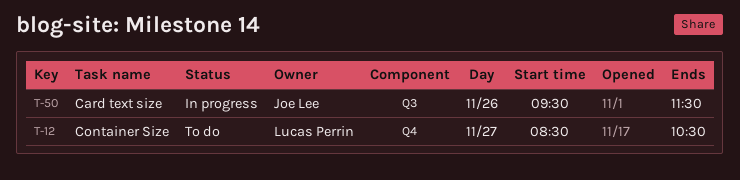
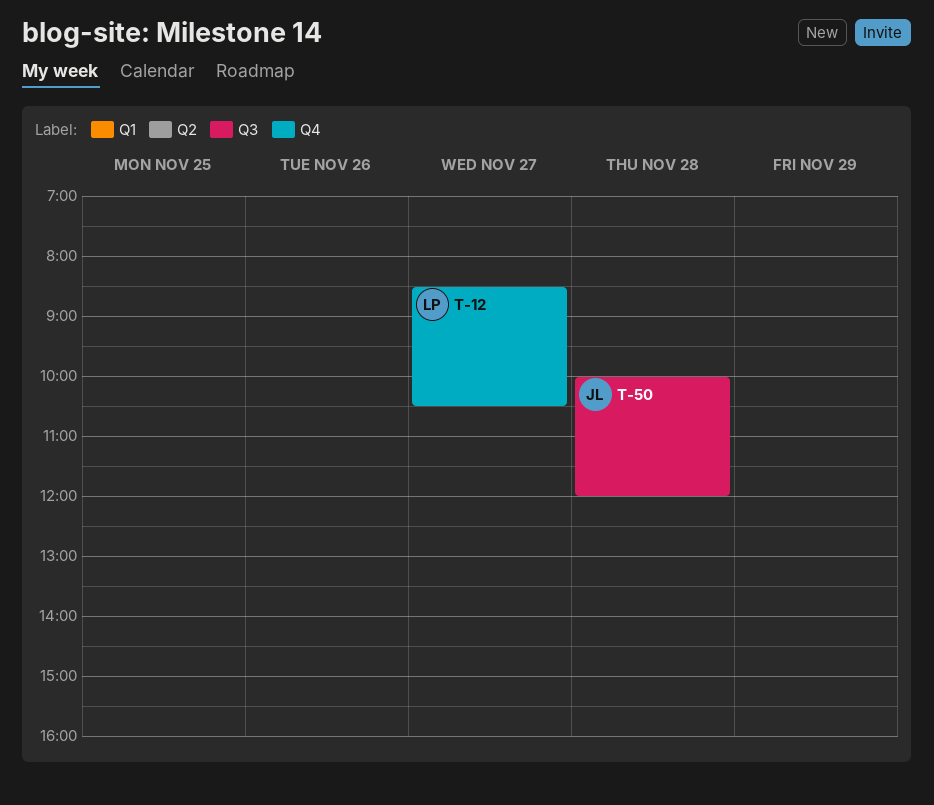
T-50, day: Nov 26 -> Nov 28
T-50, begins: 09:30 -> 10:00
T-50, ends: 11:30 -> 12:00

